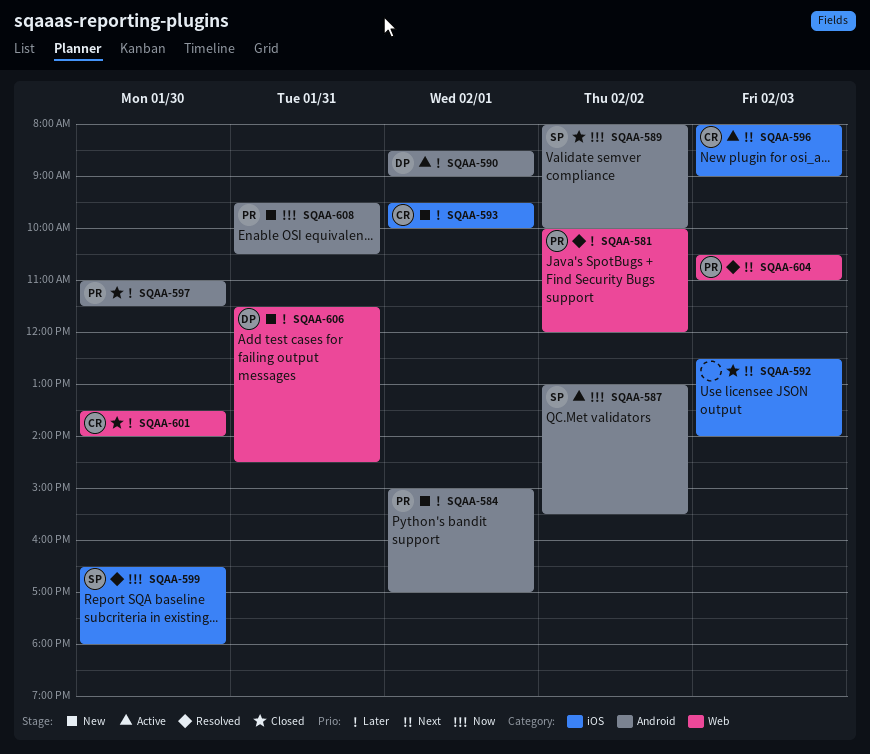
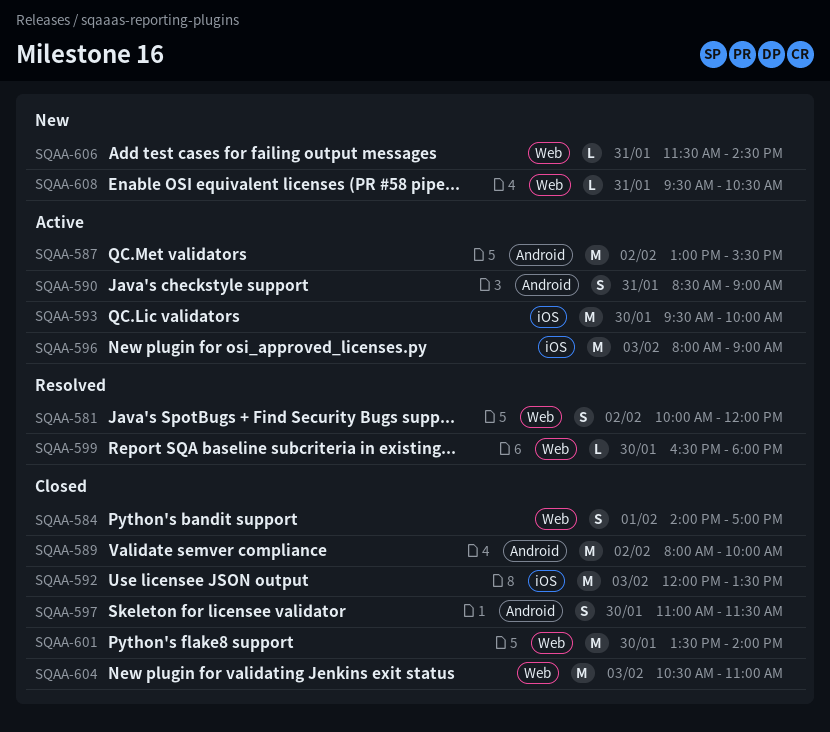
SQAA-584, status: New -> Closed
SQAA-584, label: Android -> Web
SQAA-584, begins: 15:00 -> 14:00
SQAA-590, day: Feb 1 -> Jan 31
SQAA-592, begins: 12:30 -> 12:00
SQAA-592, ends: 14:00 -> 13:30
SQAA-593, status: New -> Active
SQAA-593, day: Feb 1 -> Jan 30
SQAA-599, label: iOS -> Web
SQAA-604, status: Resolved -> Closed
SQAA-608, label: Android -> Web

